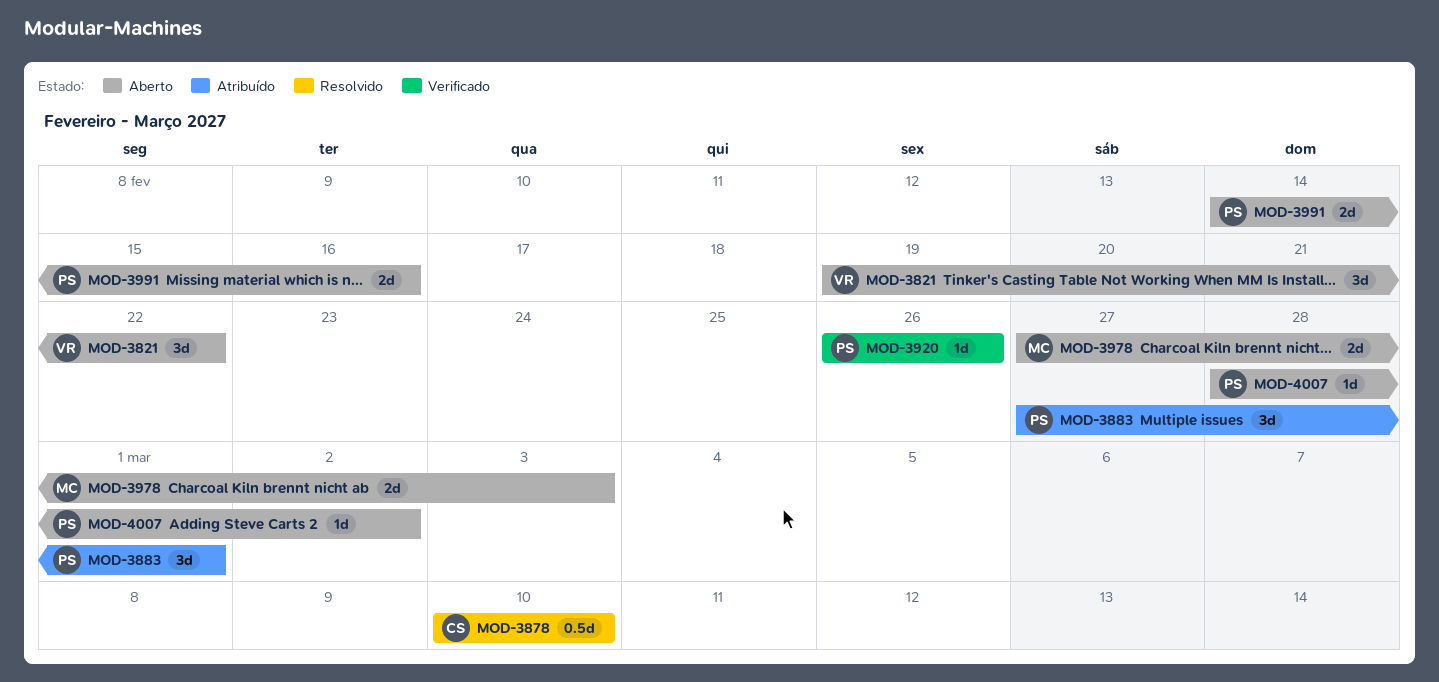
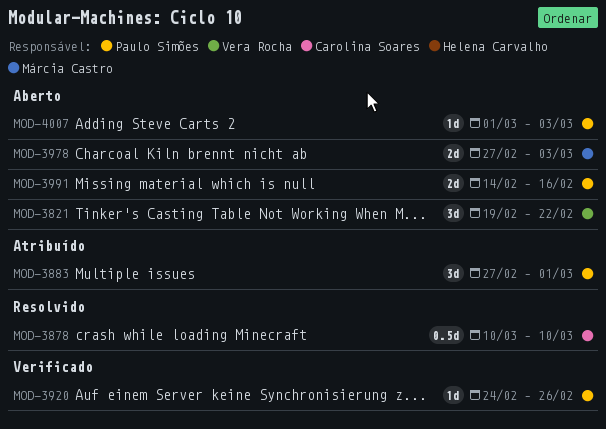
MOD-3920, start: Feb 26 -> Feb 24
MOD-4007, start: Feb 28 -> Mar 1
MOD-4007, due: Mar 2 -> Mar 3

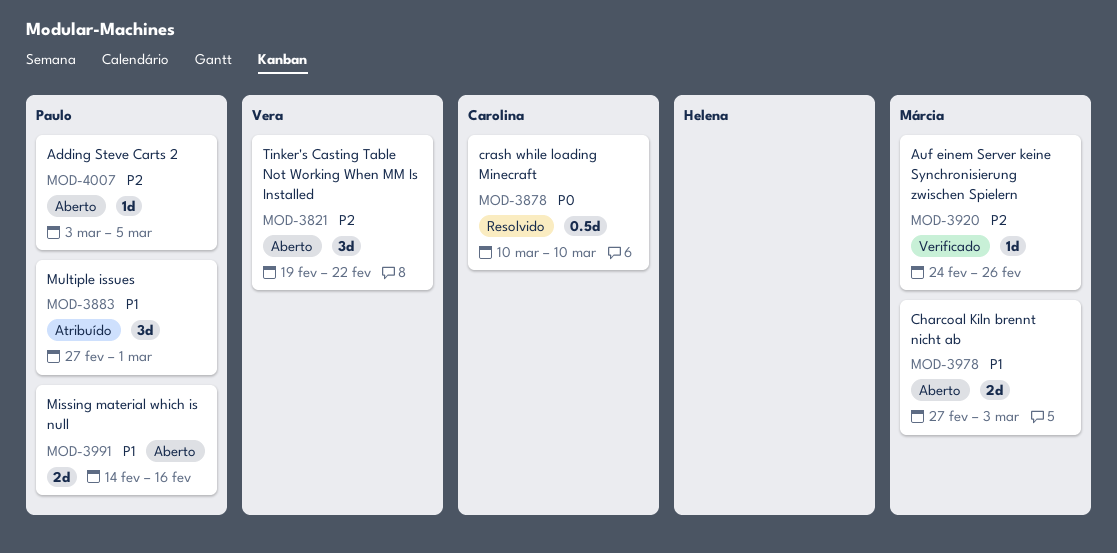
MOD-3920, owner: Paulo Simões -> Márcia Castro
MOD-4007, start: Mar 1 -> Mar 3
MOD-4007, due: Mar 3 -> Mar 5

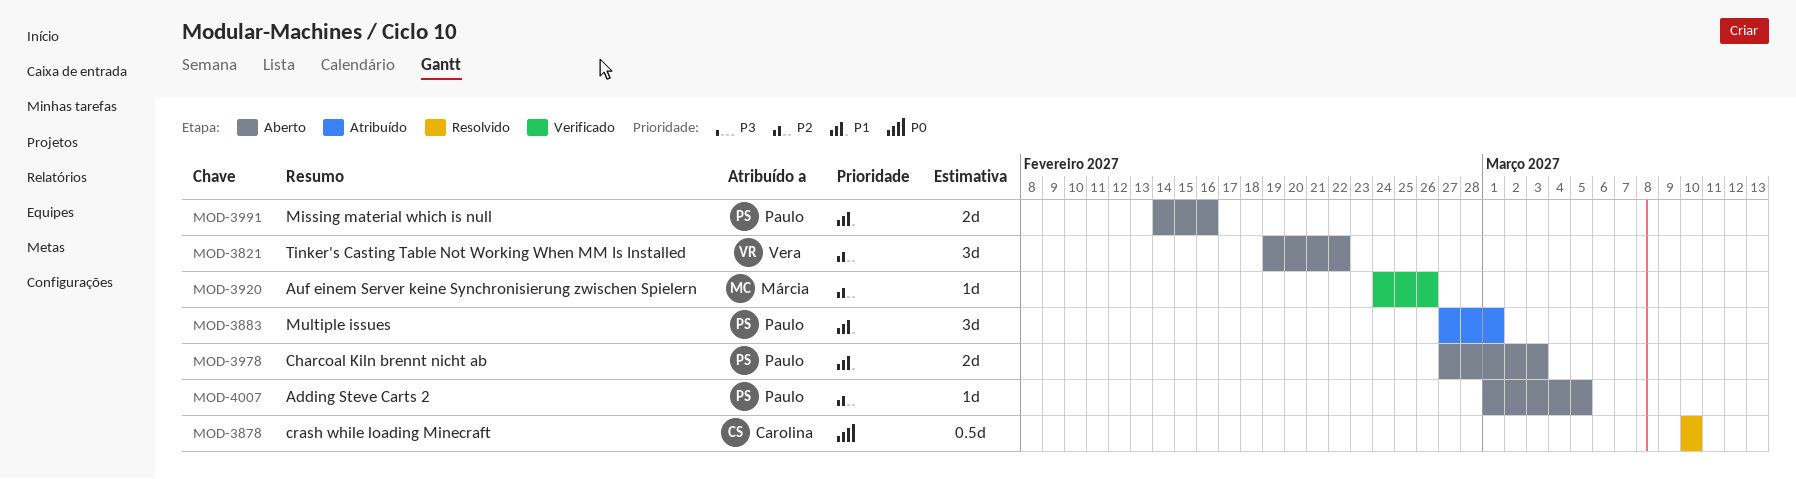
MOD-3978, owner: Márcia -> Paulo
MOD-4007, start: Mar 3 -> Mar 1

